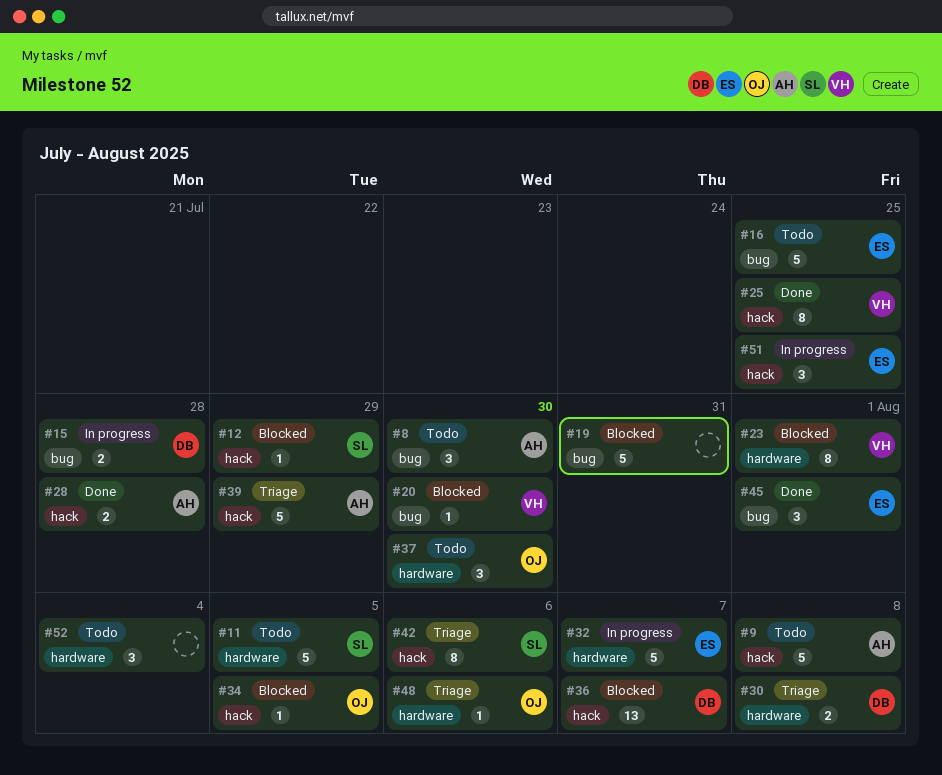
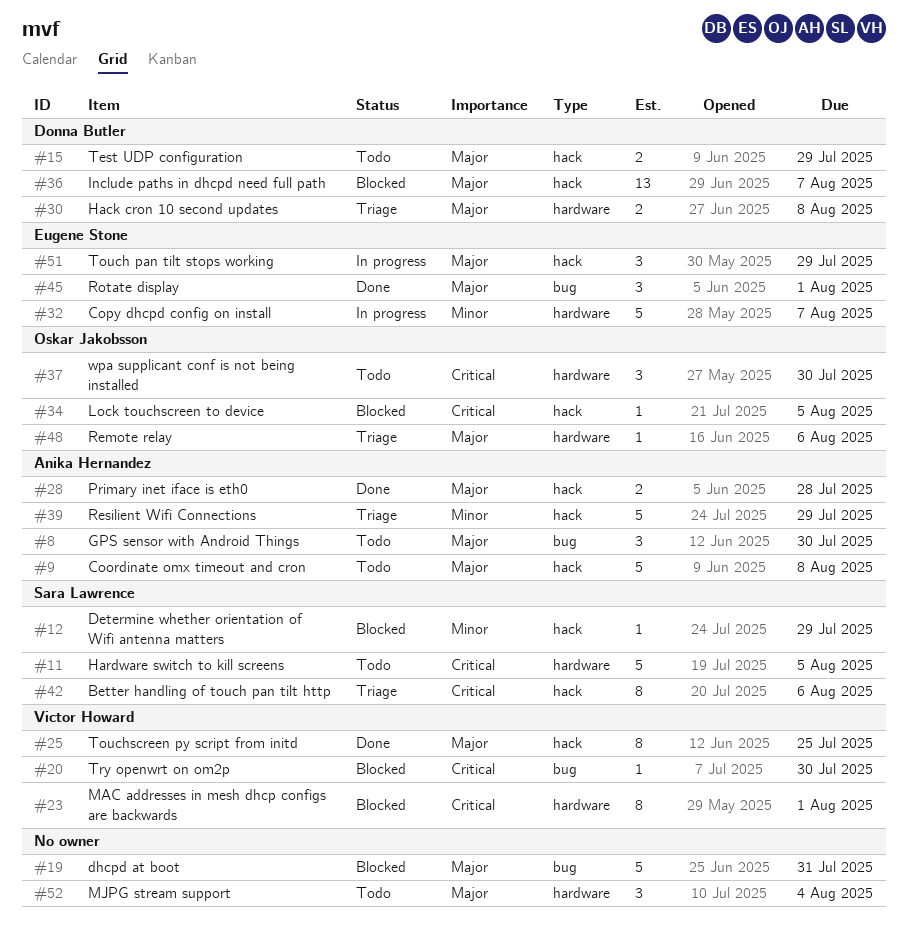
#15, status: In progress -> Todo
#15, label: bug -> hack
#15, due: Jul 28 -> Jul 29
#16: present -> none
#51, due: Jul 25 -> Jul 29

